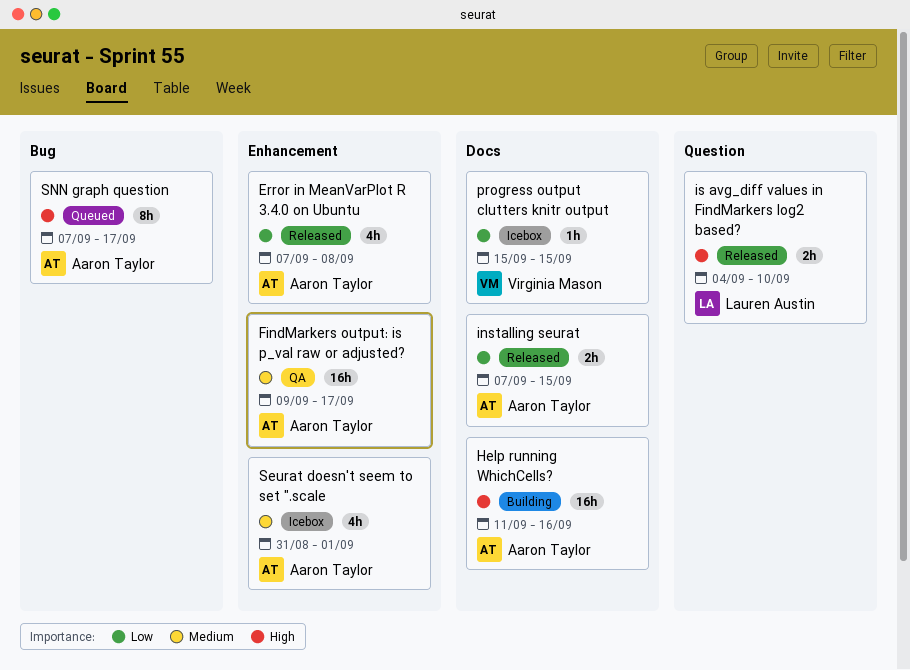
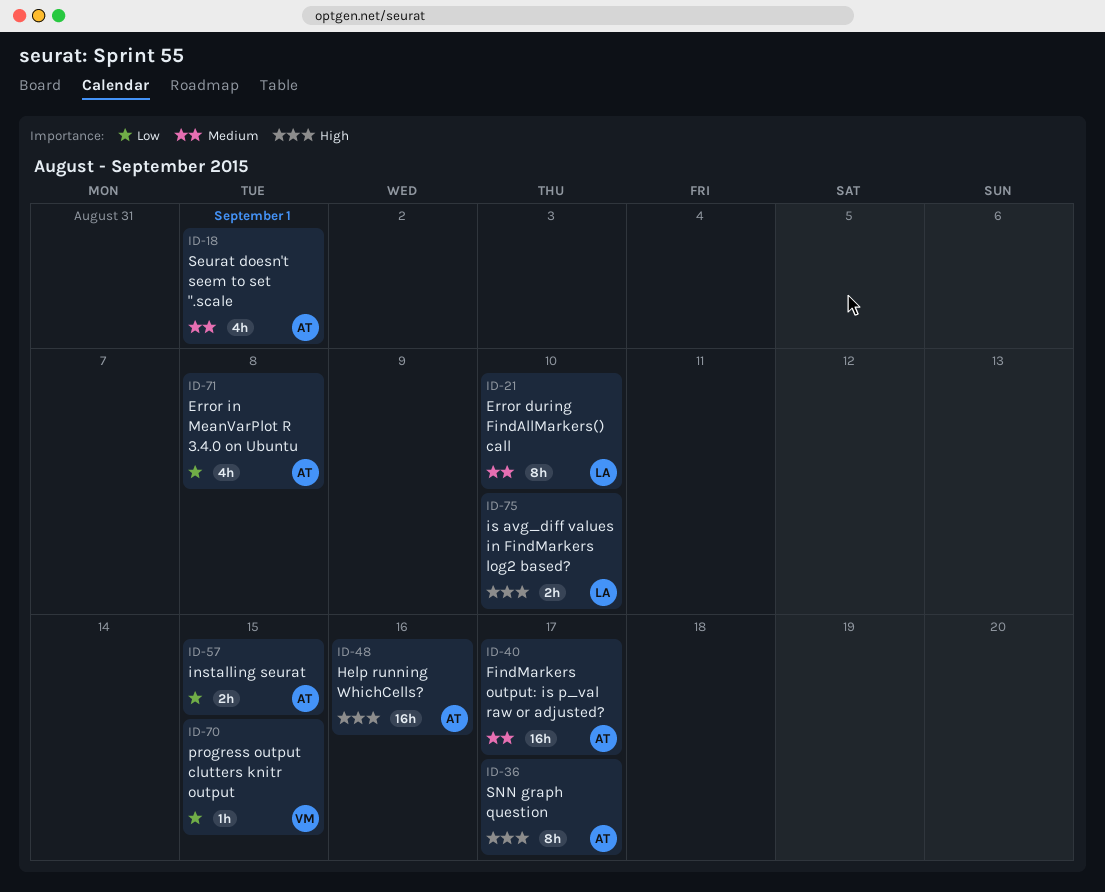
Error during FindAllMarkers() call: none -> present

